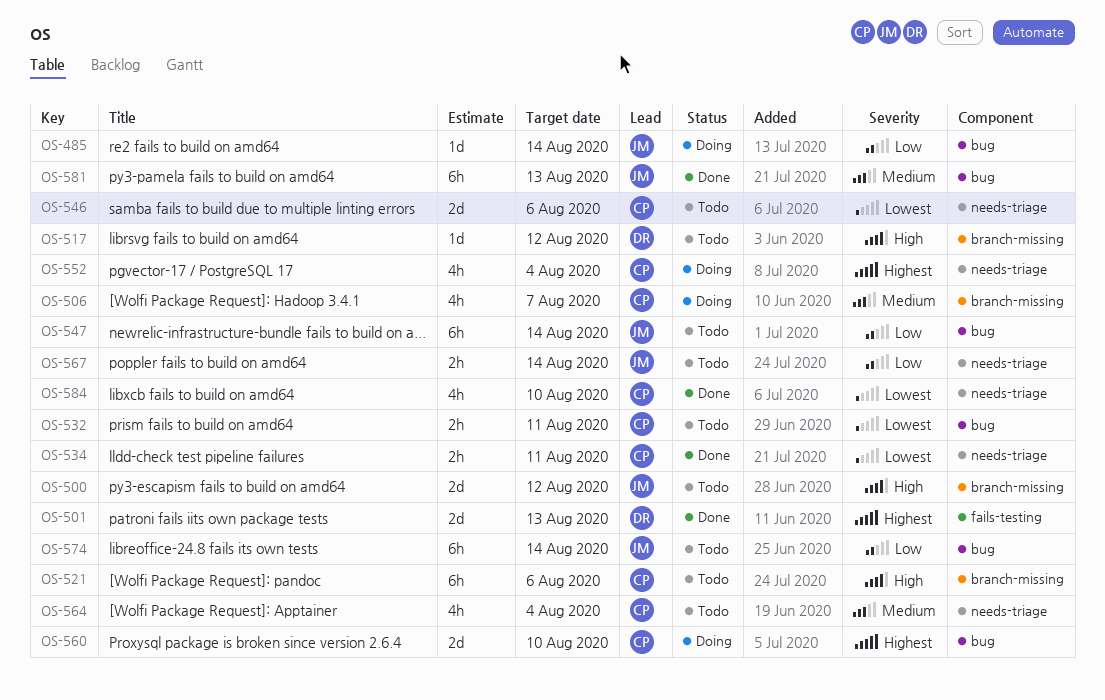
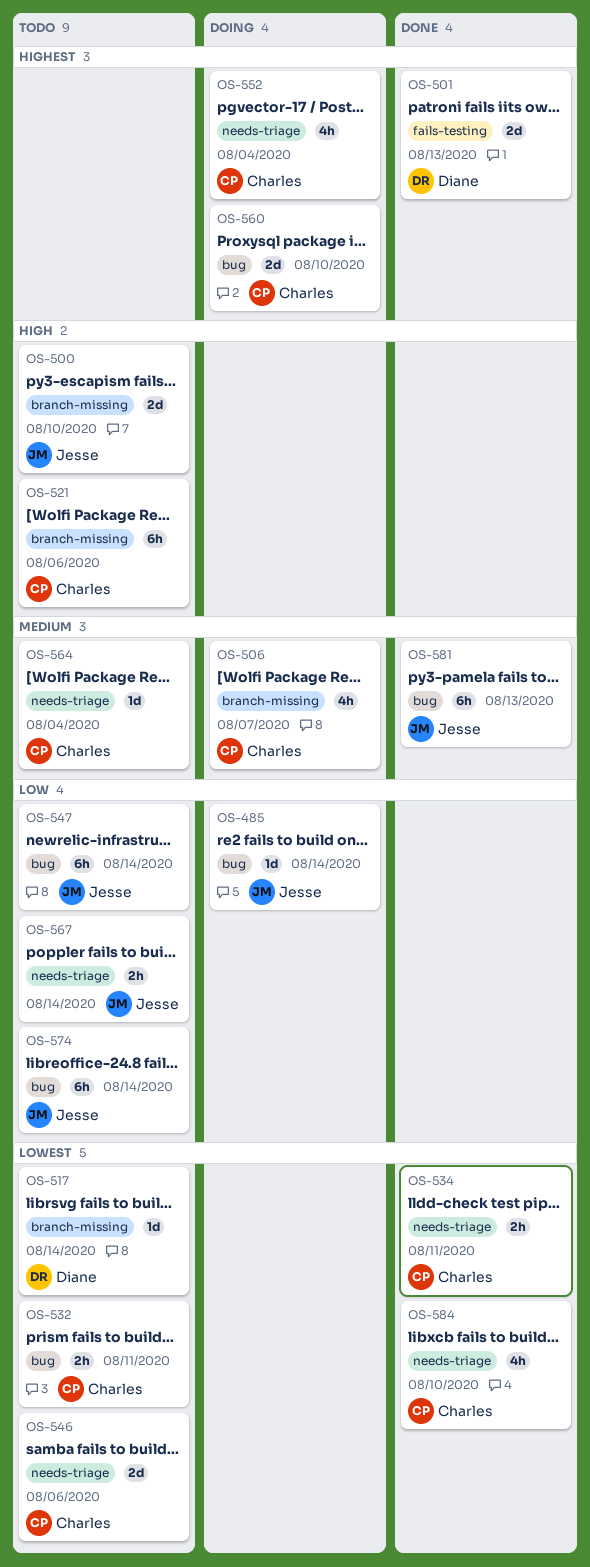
OS-500, due: Aug 12 -> Aug 10
OS-517, priority: High -> Lowest
OS-517, due: Aug 12 -> Aug 14
OS-564, estimate: 4h -> 1d

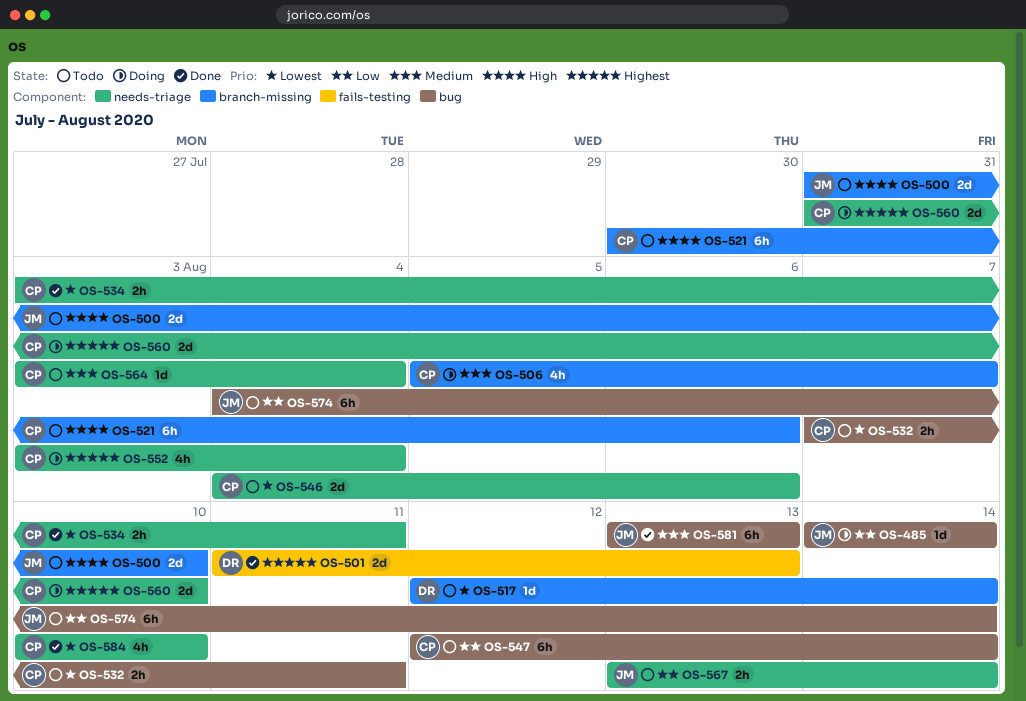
OS-547, owner: Jesse -> Charles
OS-560, label: bug -> needs-triage

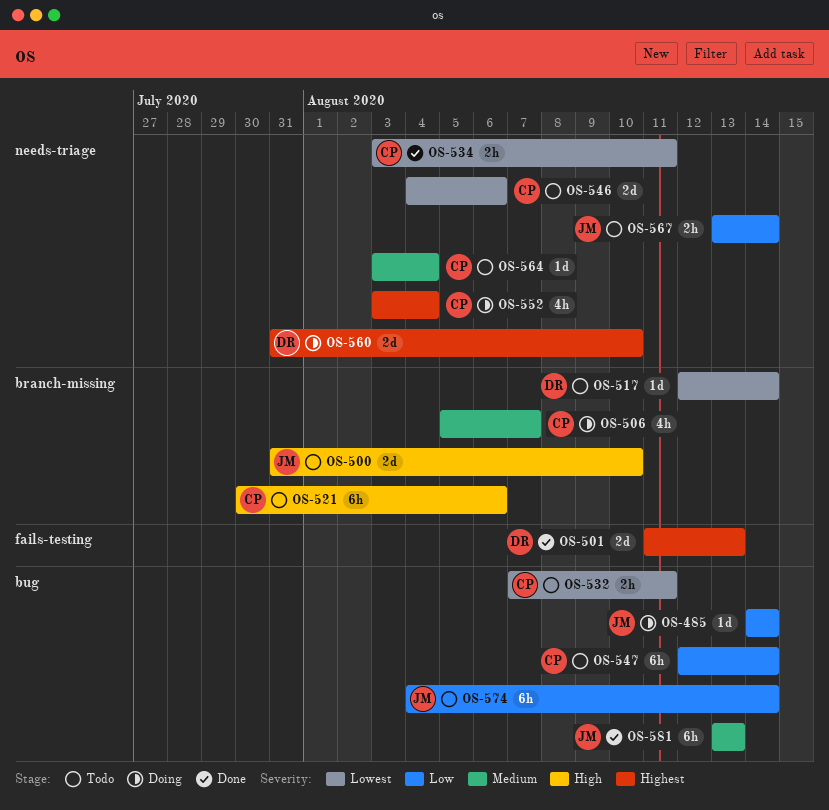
OS-560, owner: CP -> DR
OS-584: present -> none

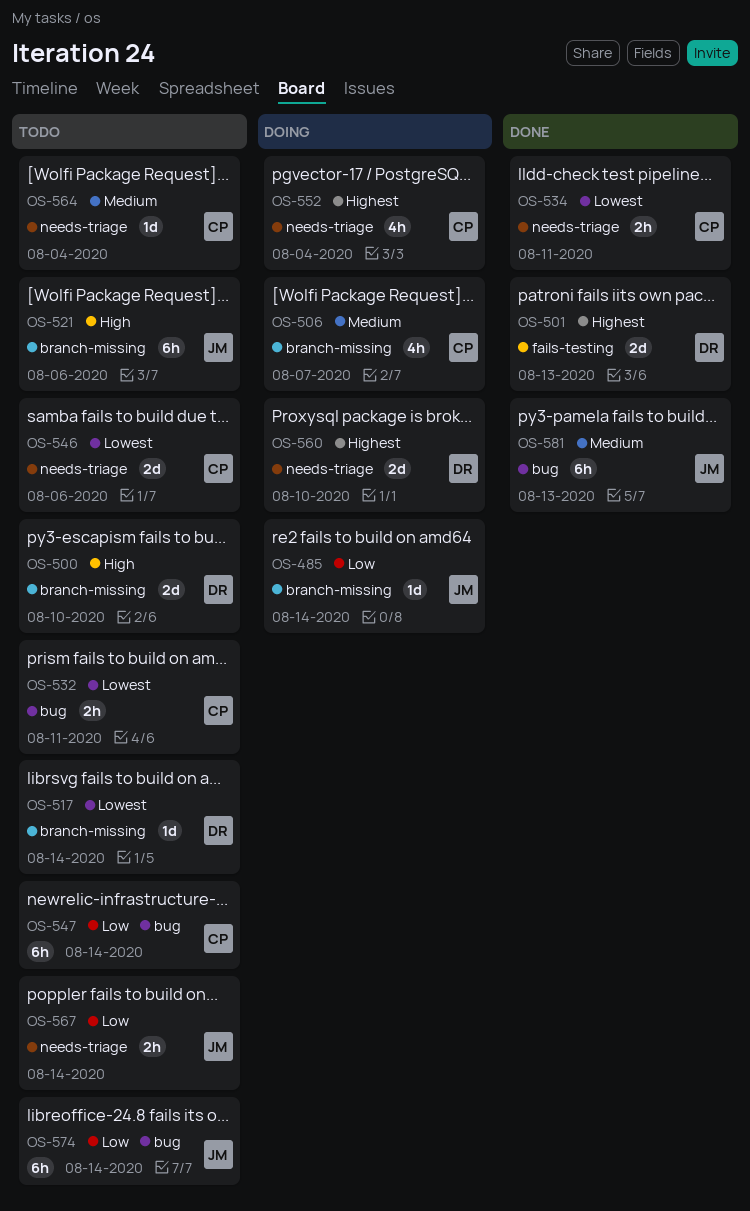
OS-485, label: bug -> branch-missing
OS-500, owner: JM -> DR
OS-521, owner: CP -> JM

